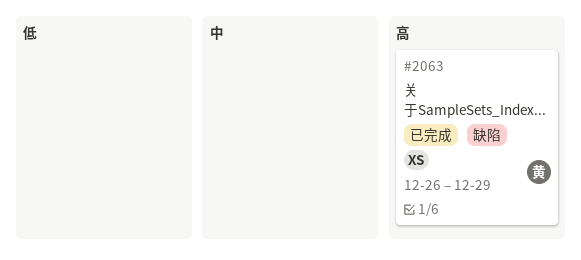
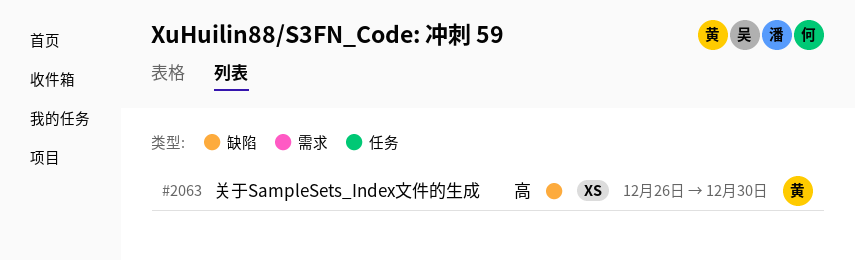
#2063, due: Dec 29 -> Dec 30

